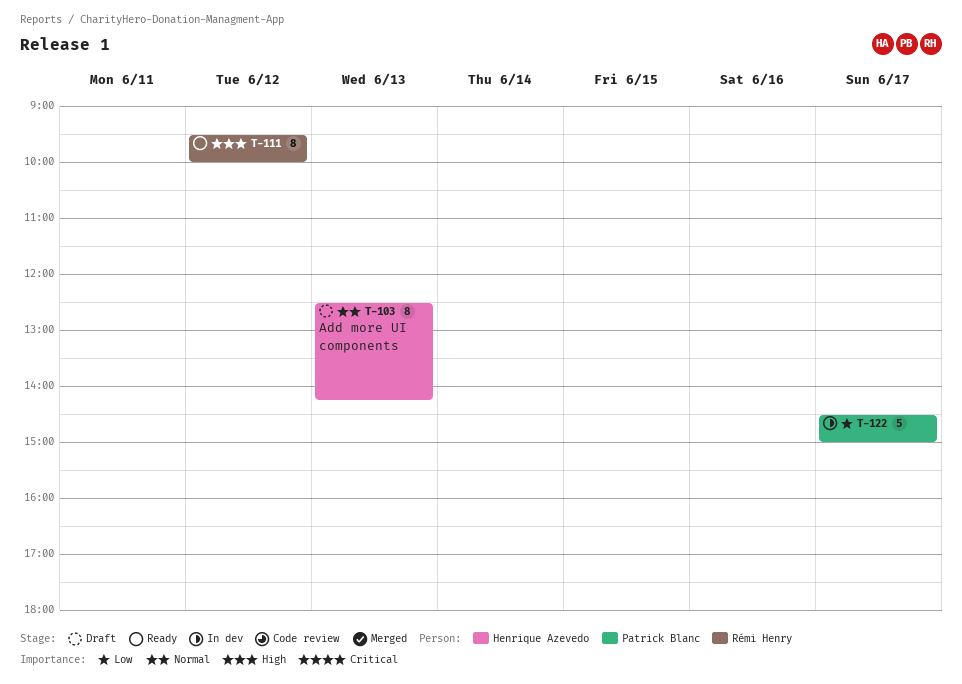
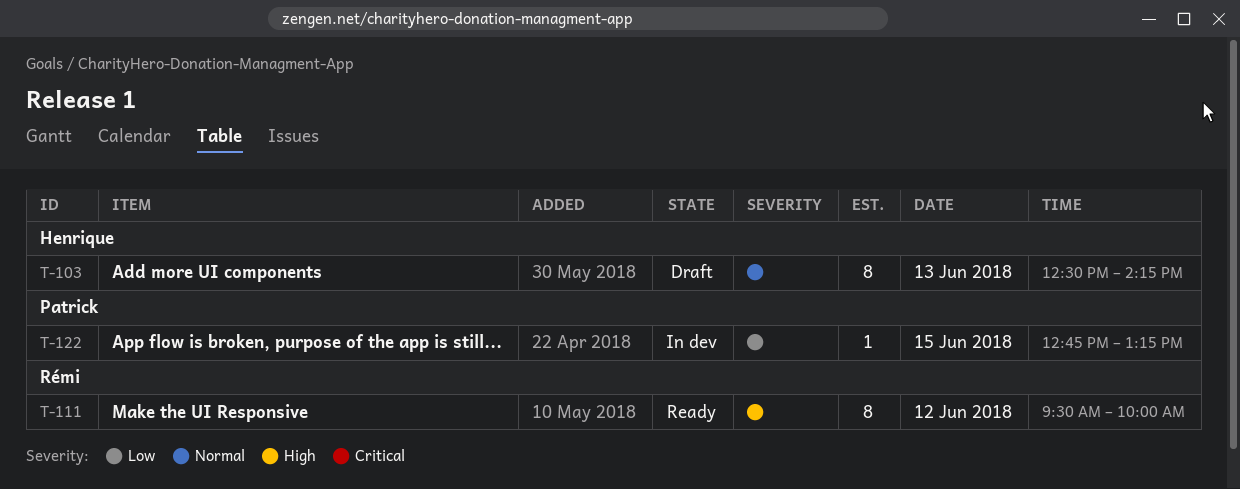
T-122, estimate: 5 -> 1
T-122, day: Jun 17 -> Jun 15
T-122, begins: 14:30 -> 12:45
T-122, ends: 15:00 -> 13:15

